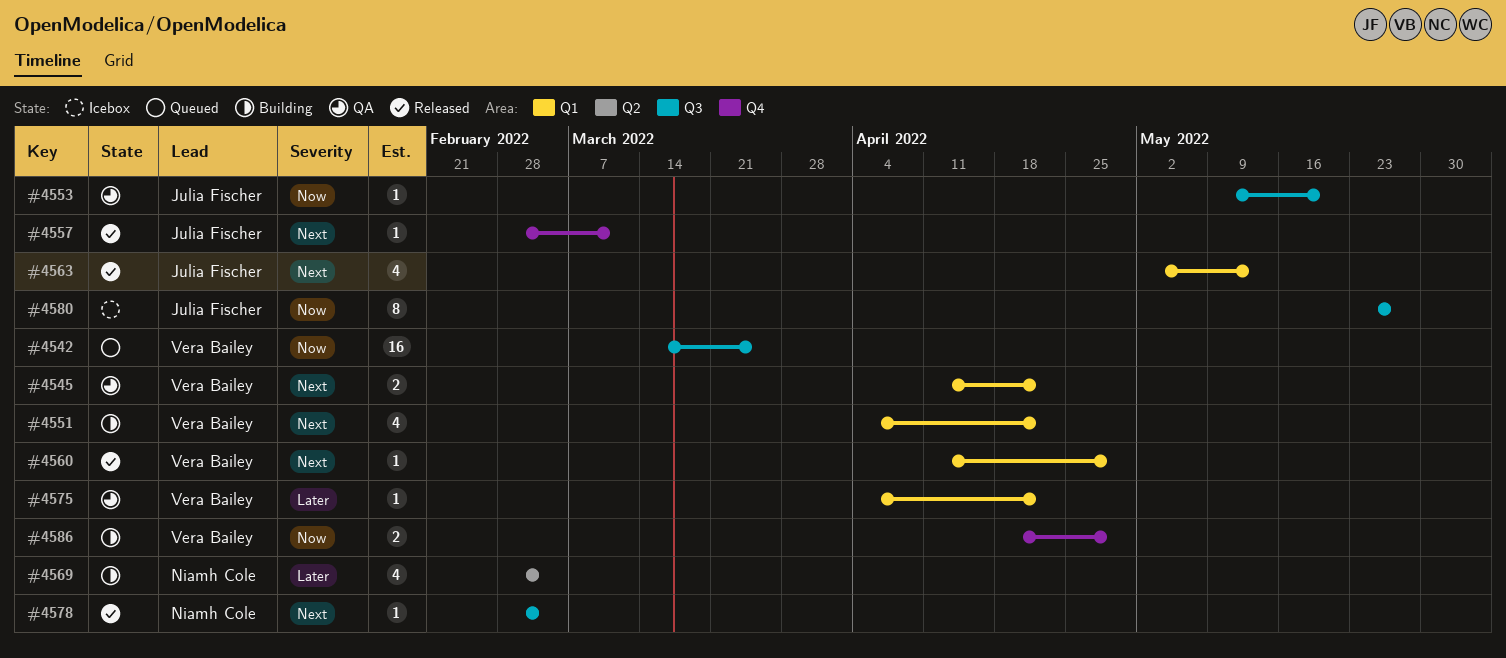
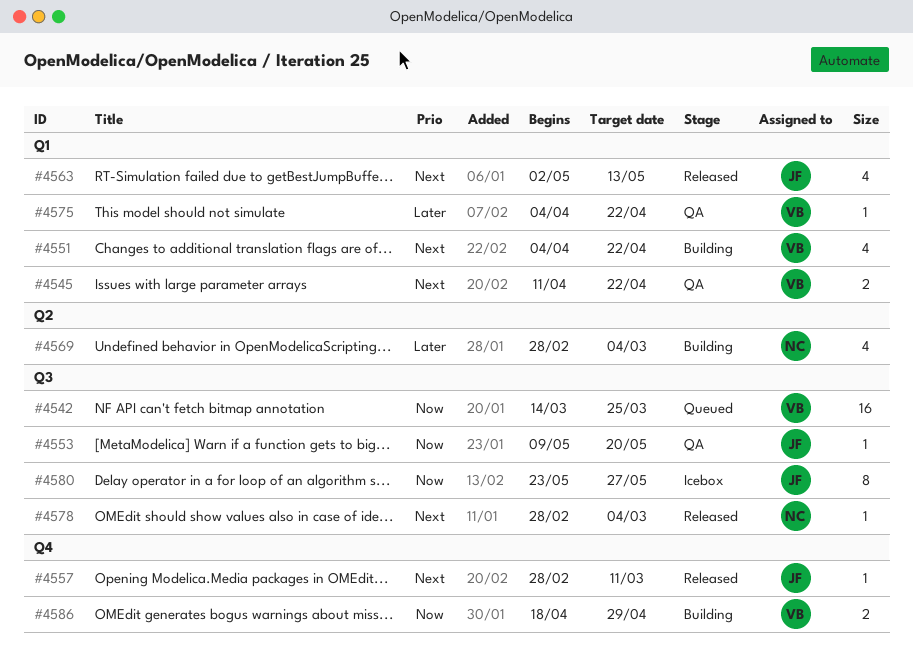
#4560: present -> none

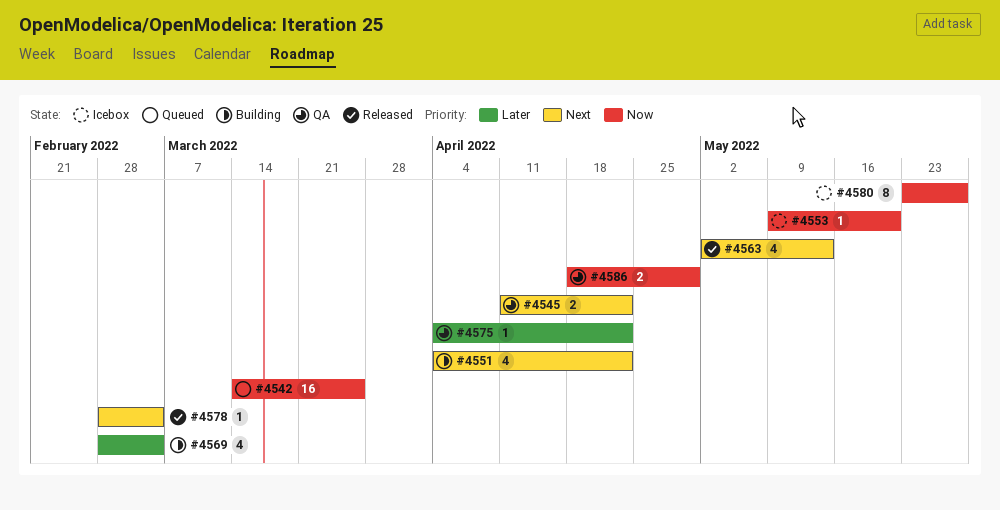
#4553, status: QA -> Icebox
#4557: present -> none
#4586, status: Building -> QA

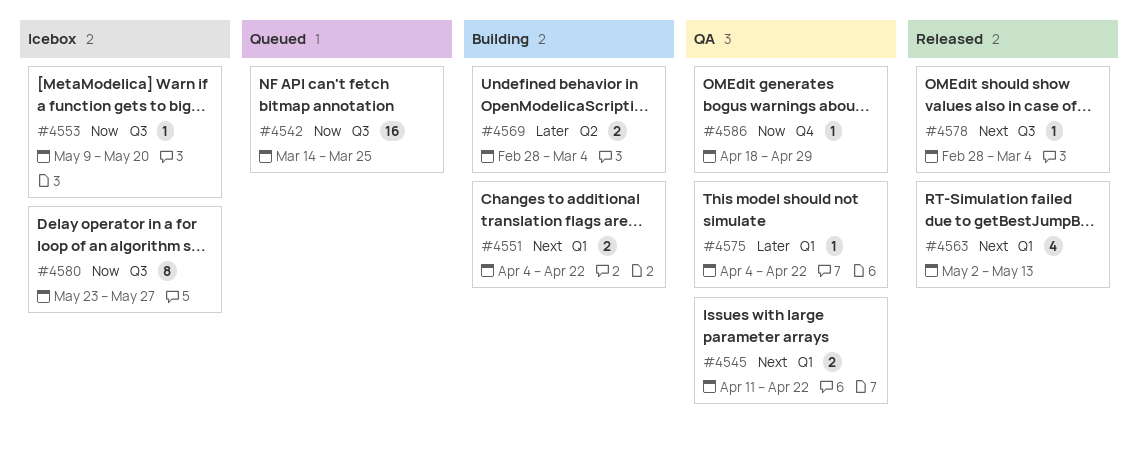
#4551, estimate: 4 -> 2
#4569, estimate: 4 -> 2
#4586, estimate: 2 -> 1

